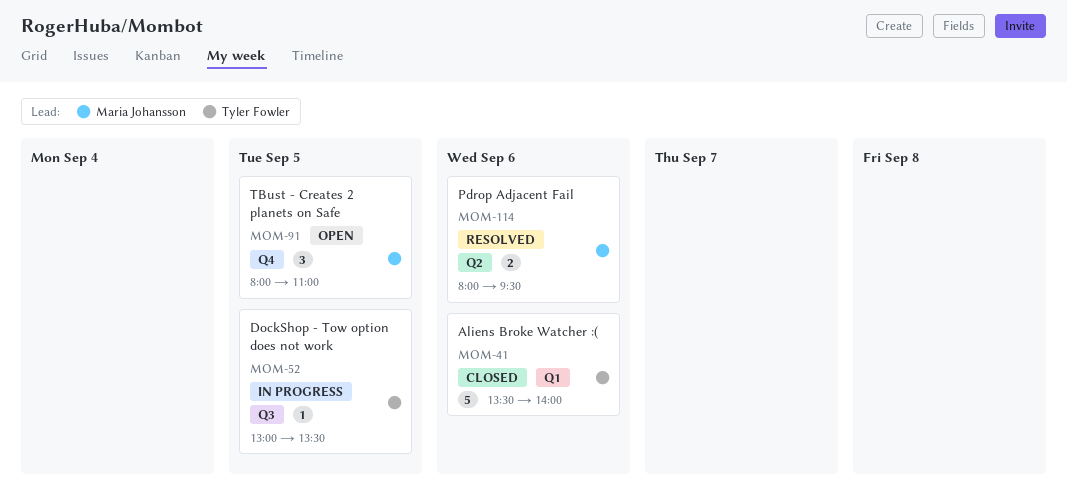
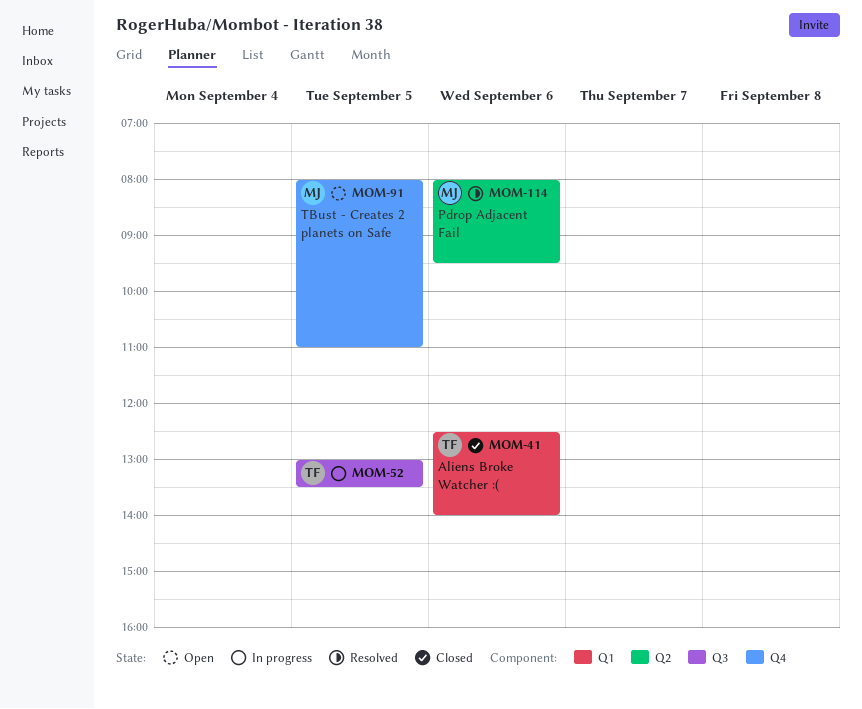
MOM-41, begins: 13:30 -> 12:30

